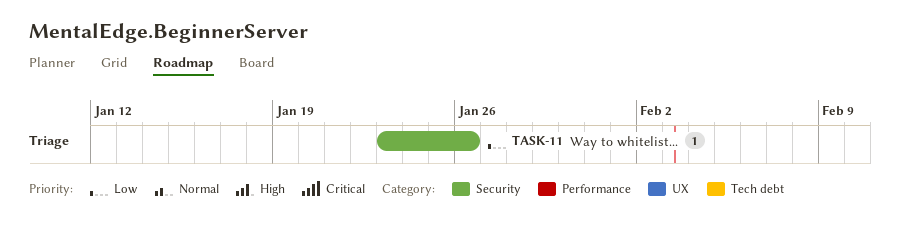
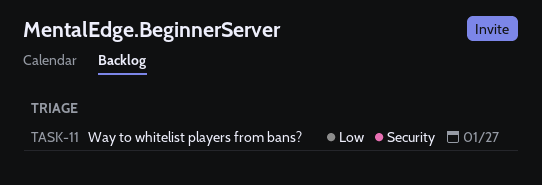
TASK-11, due: Jan 26 -> Jan 27

